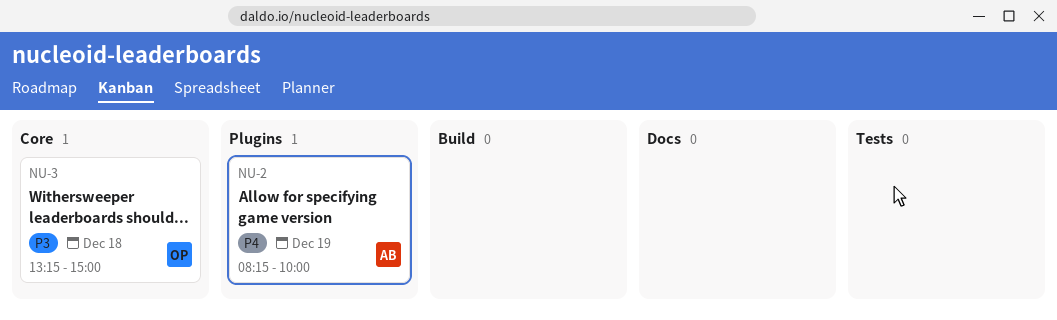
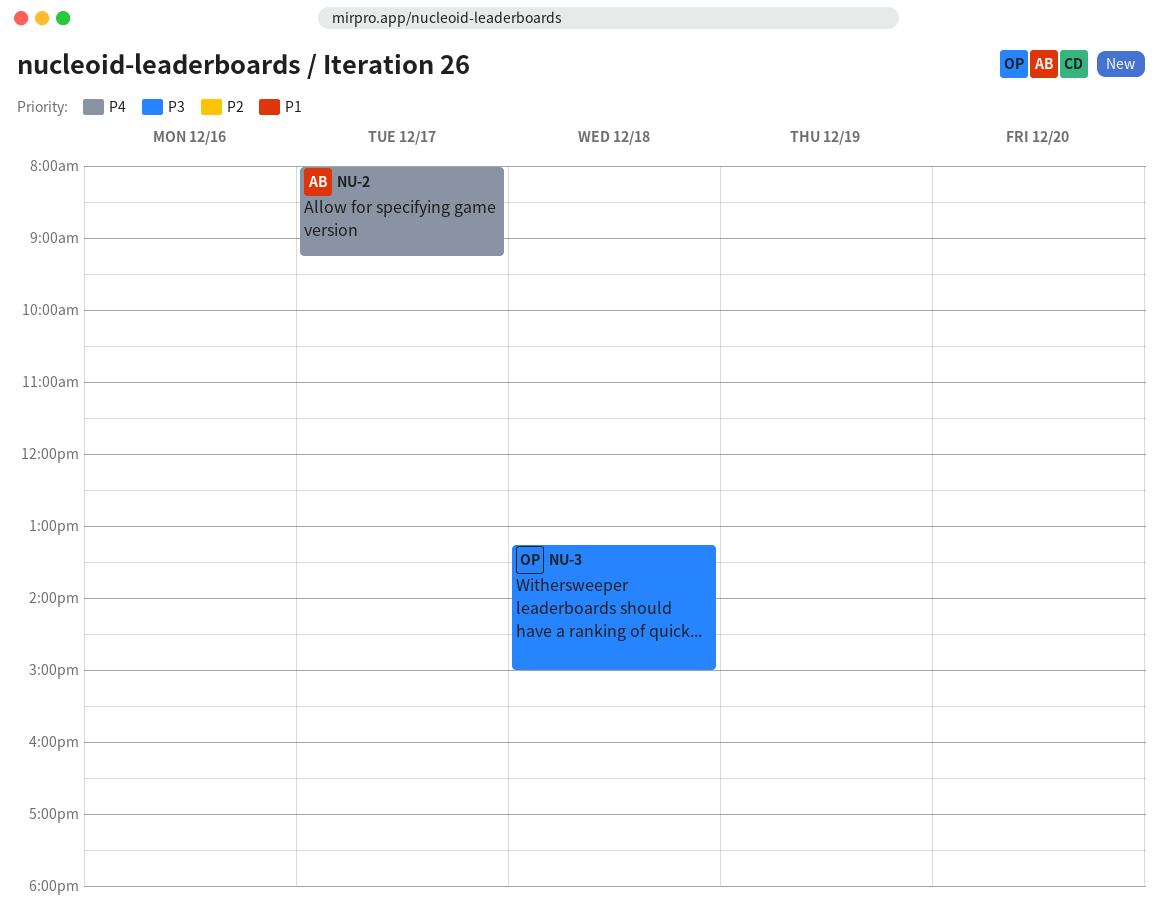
NU-2, day: Dec 19 -> Dec 17
NU-2, begins: 08:15 -> 08:00
NU-2, ends: 10:00 -> 09:15

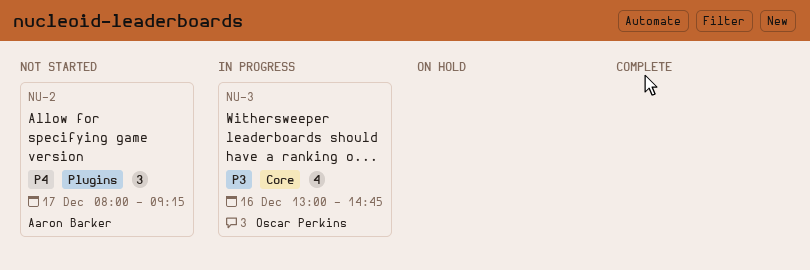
NU-3, day: Dec 18 -> Dec 16
NU-3, begins: 13:15 -> 13:00
NU-3, ends: 15:00 -> 14:45

